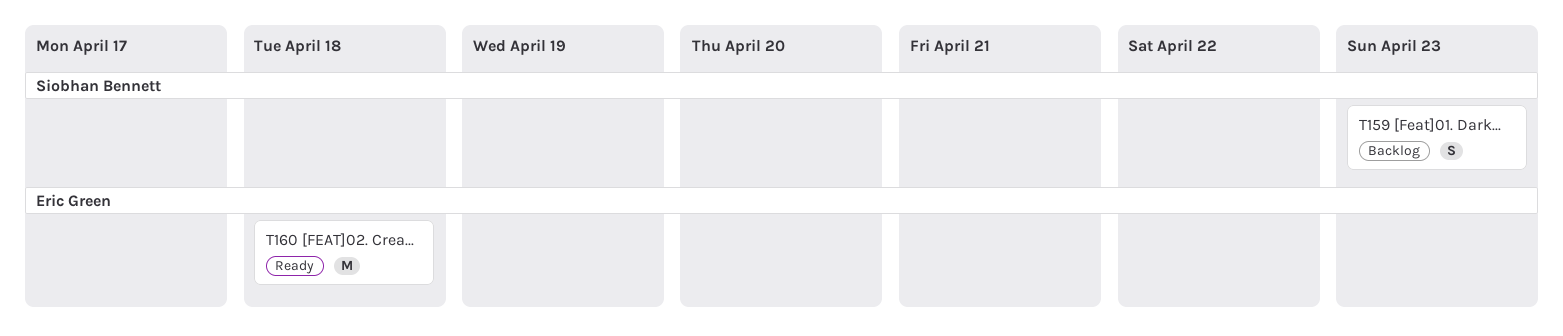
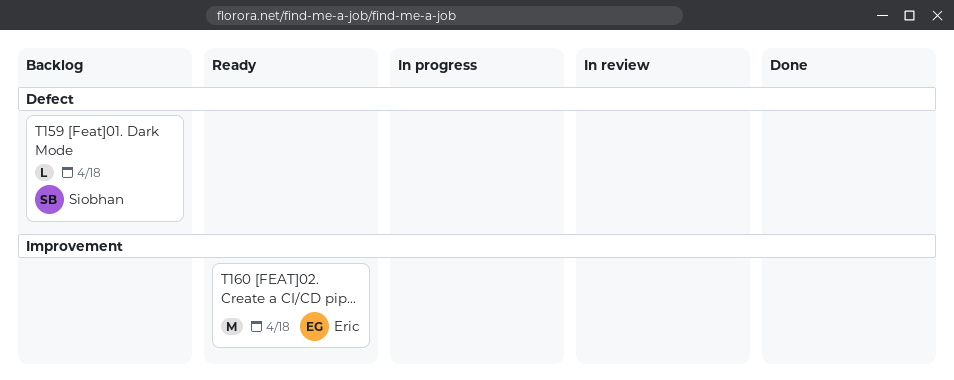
T159, estimate: S -> L
T159, due: Apr 23 -> Apr 18

